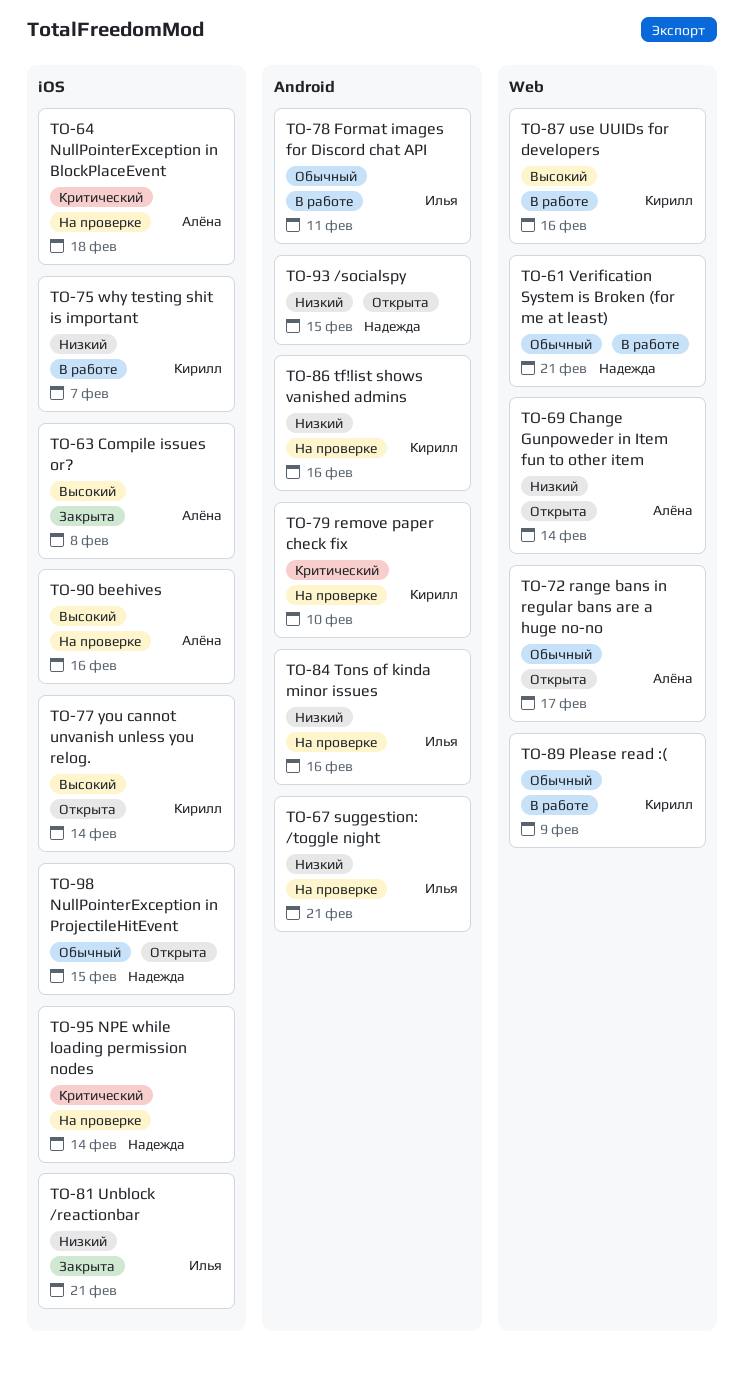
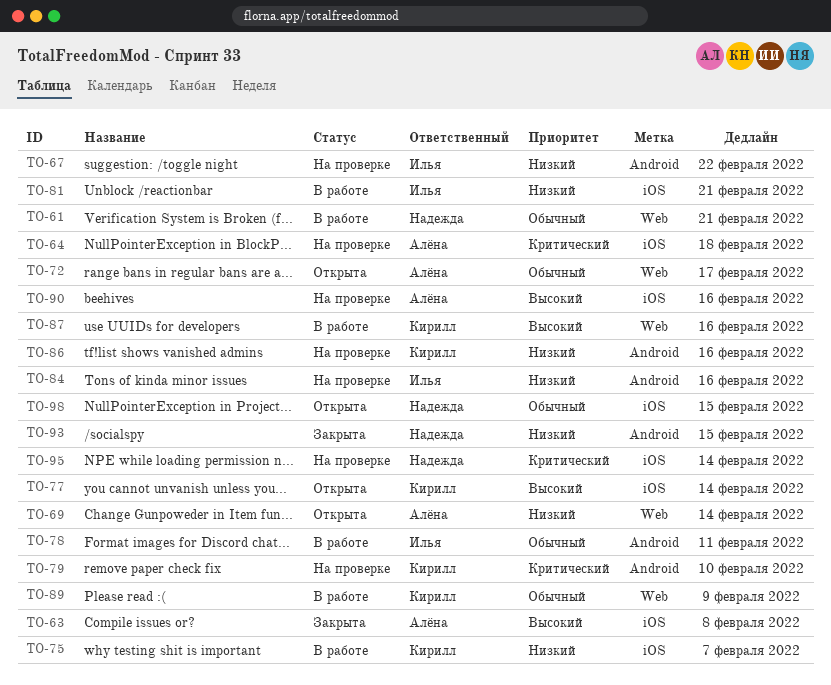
TO-67, due: Feb 21 -> Feb 22
TO-81, status: Закрыта -> В работе
TO-93, status: Открыта -> Закрыта

